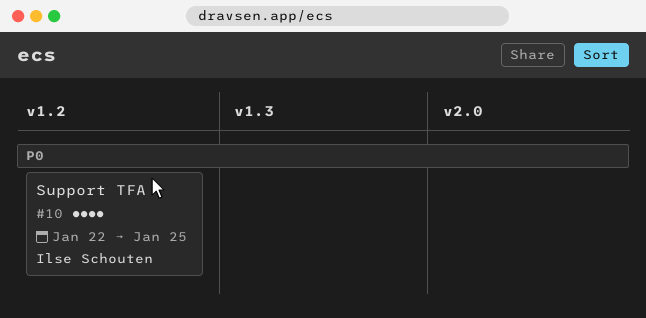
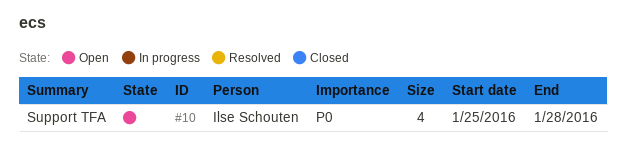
#10, start: Jan 22 -> Jan 25
#10, due: Jan 25 -> Jan 28

